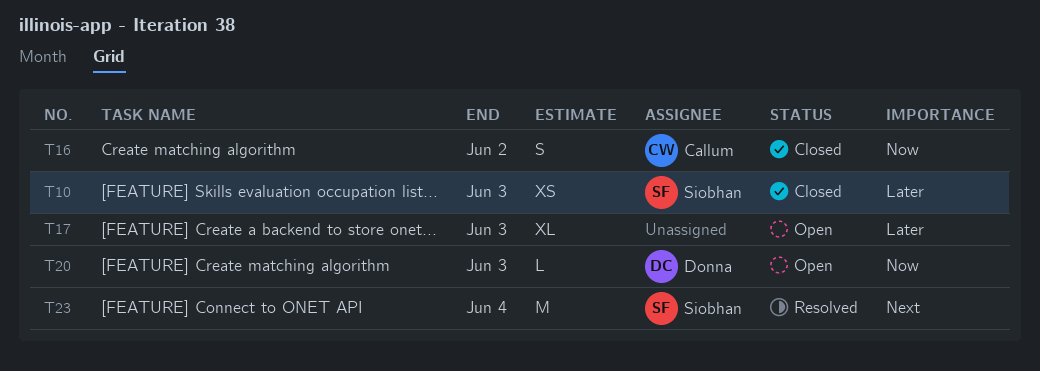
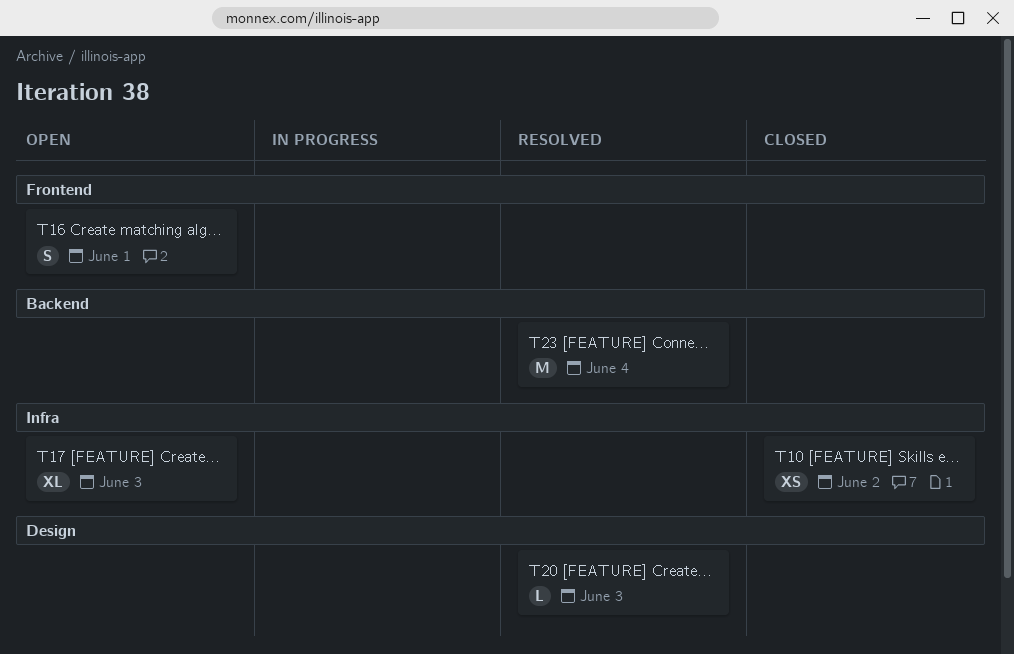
T10, due: Jun 3 -> Jun 2
T16, status: Closed -> Open
T16, due: Jun 2 -> Jun 1
T20, status: Open -> Resolved

